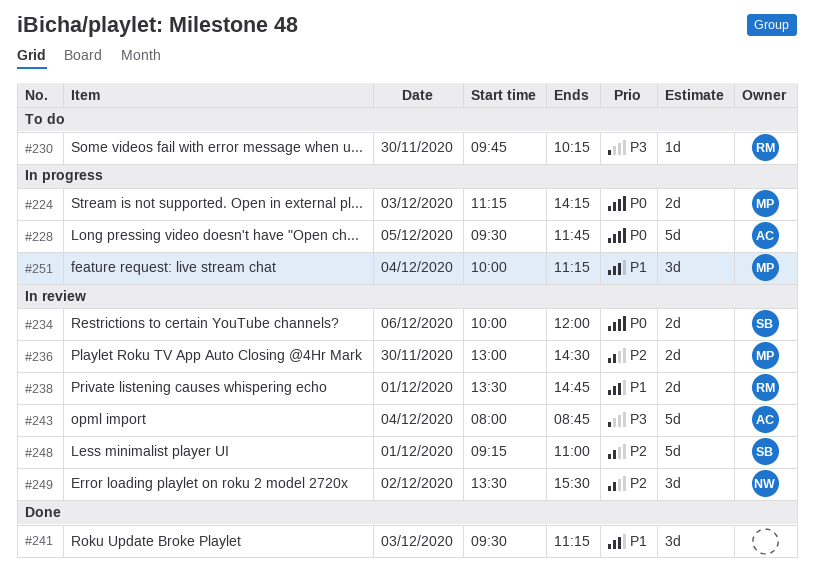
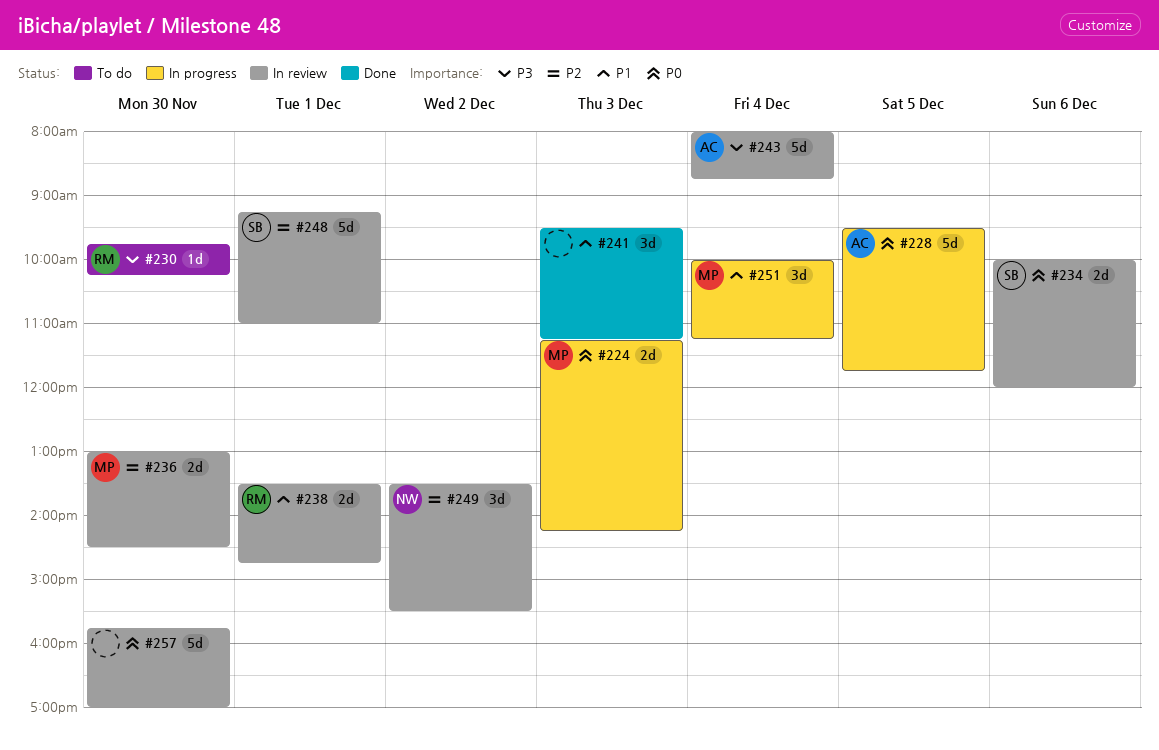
#257: none -> present

